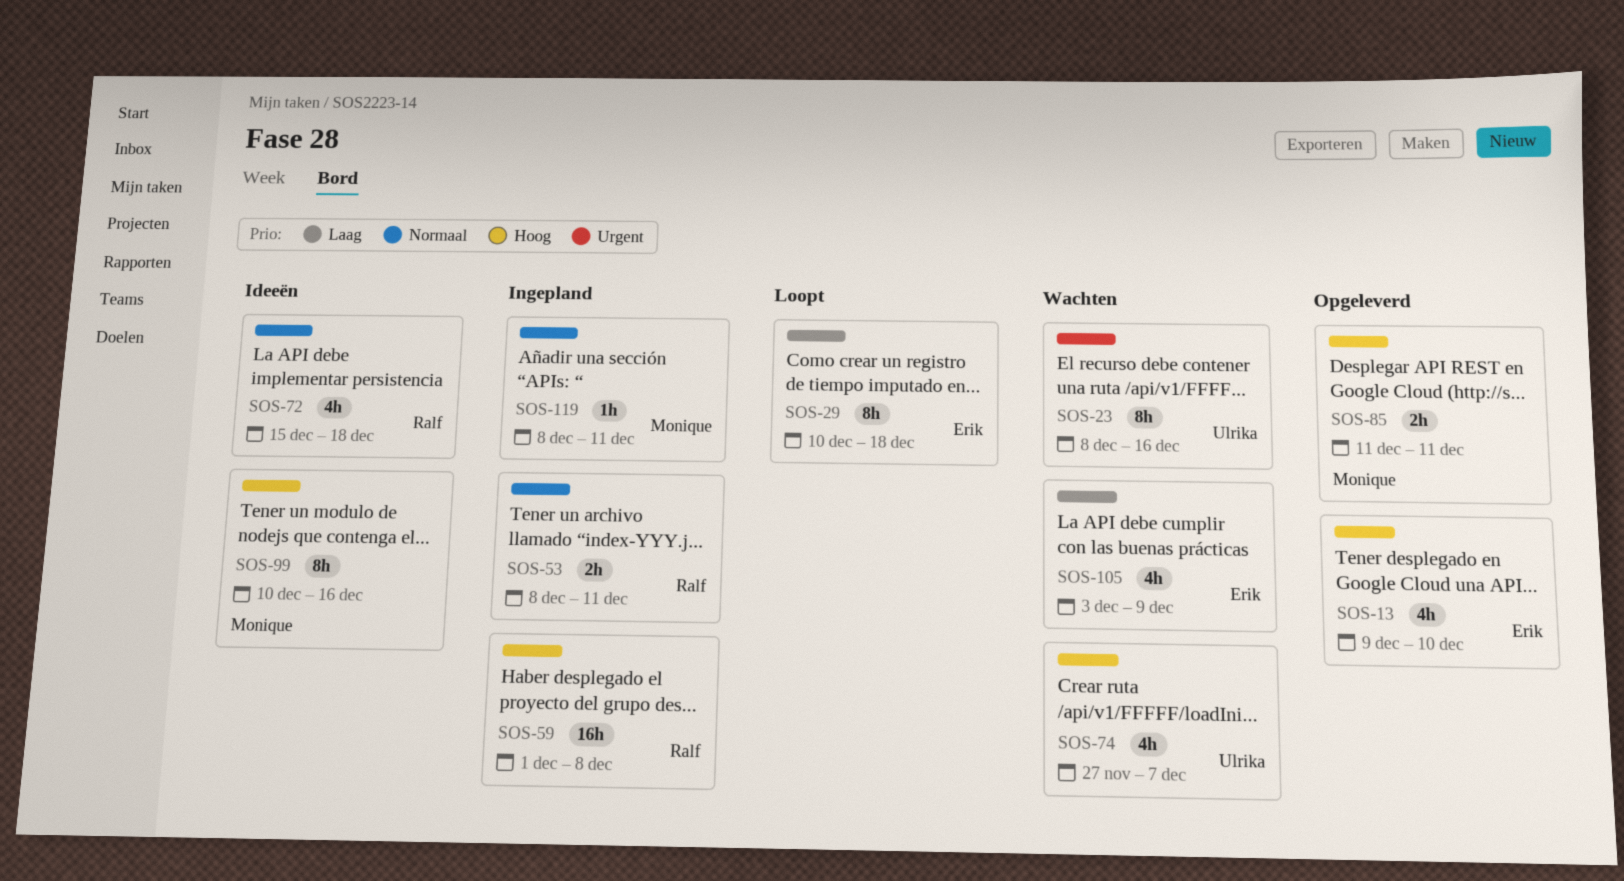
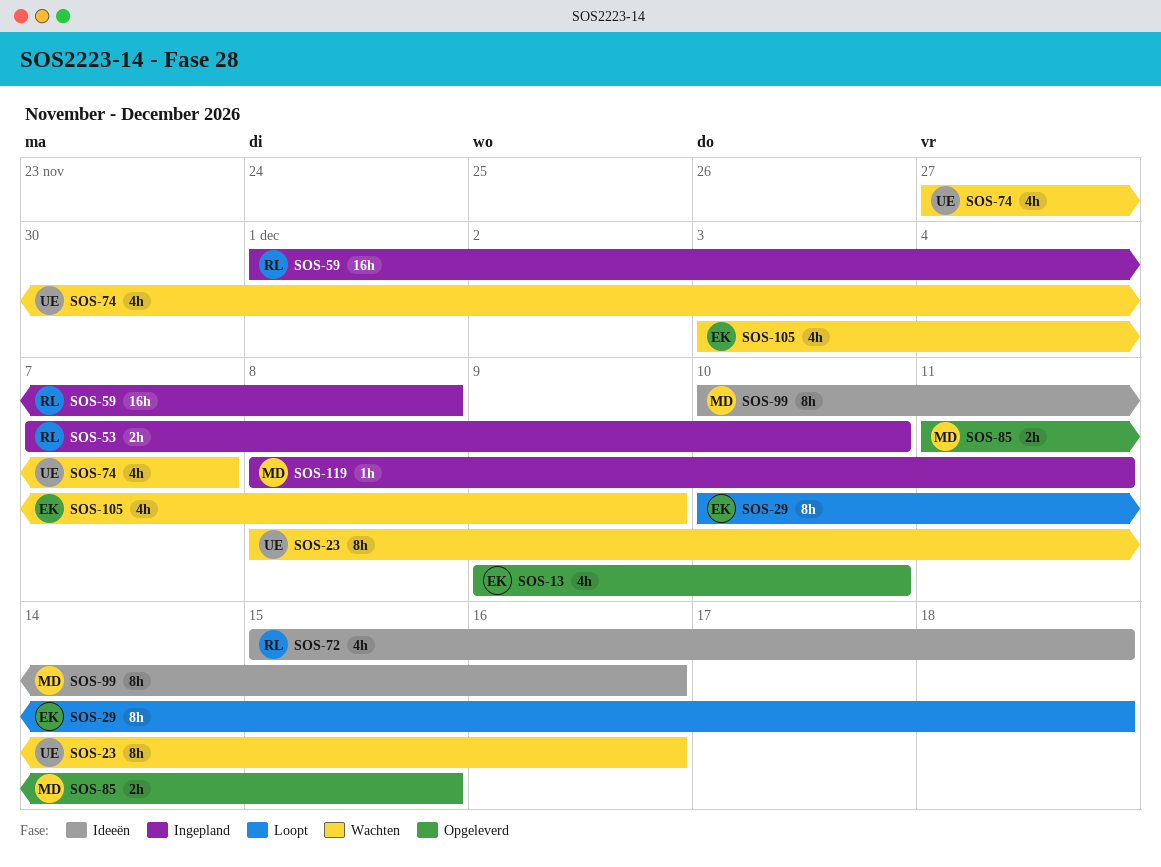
SOS-53, start: Dec 8 -> Dec 7
SOS-53, due: Dec 11 -> Dec 10
SOS-85, due: Dec 11 -> Dec 15

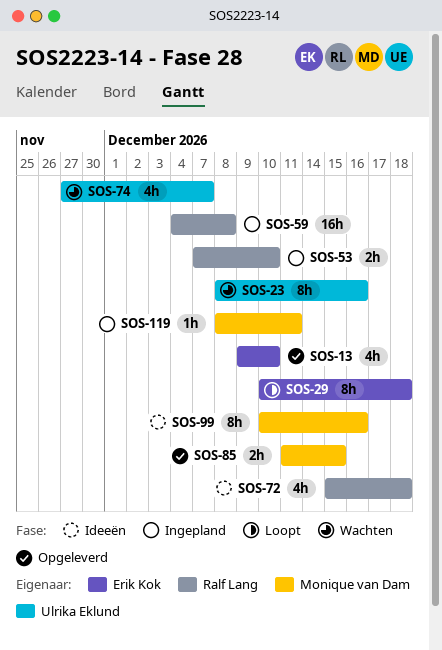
SOS-59, start: Dec 1 -> Dec 4
SOS-105: present -> none

